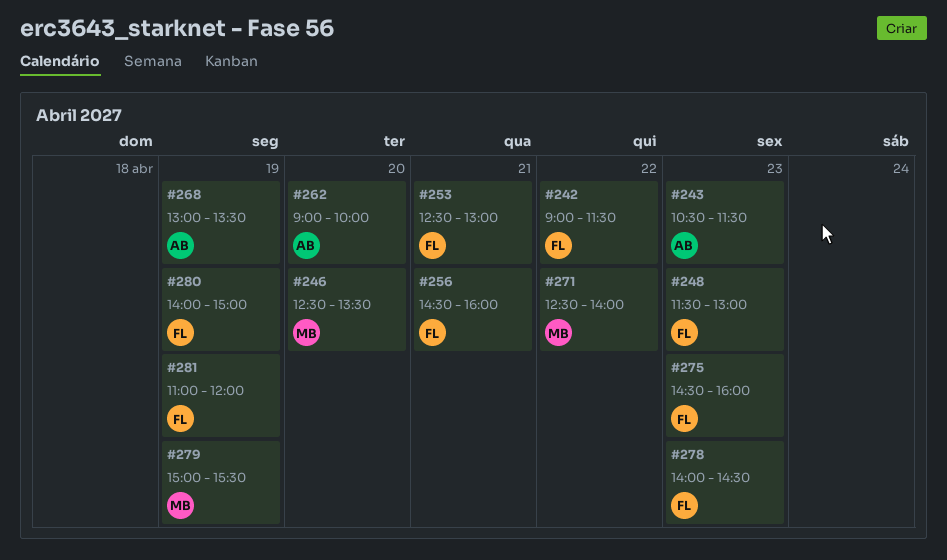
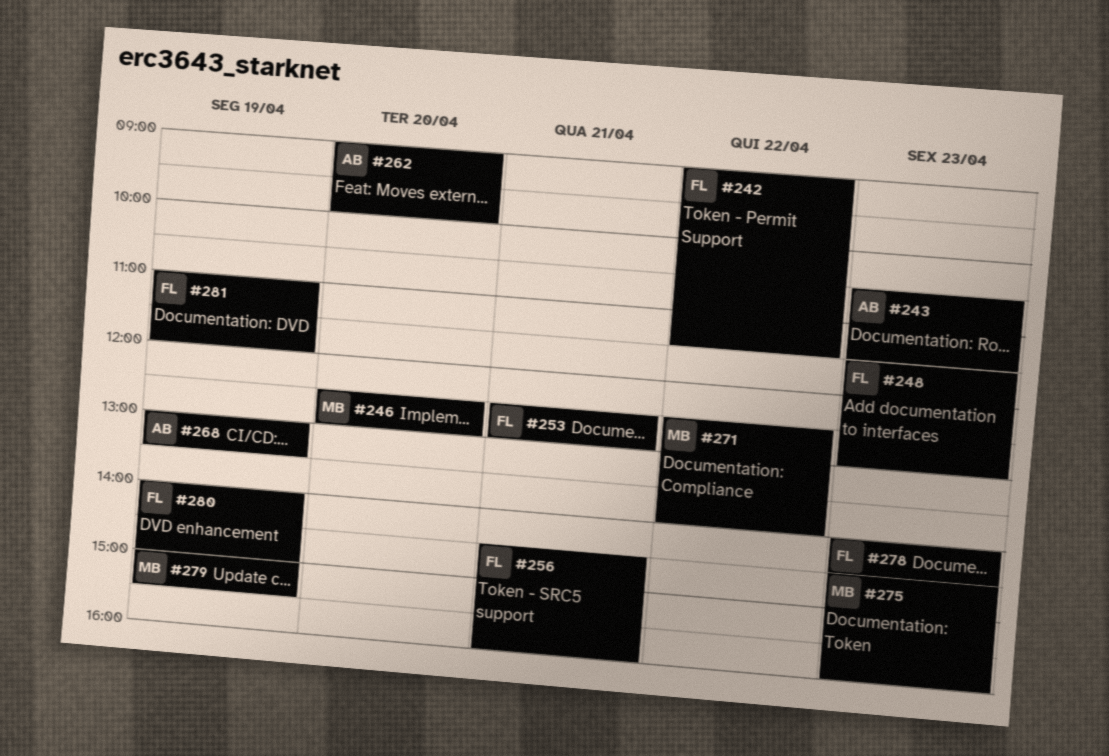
#246, ends: 13:30 -> 13:00
#275, owner: FL -> MB

